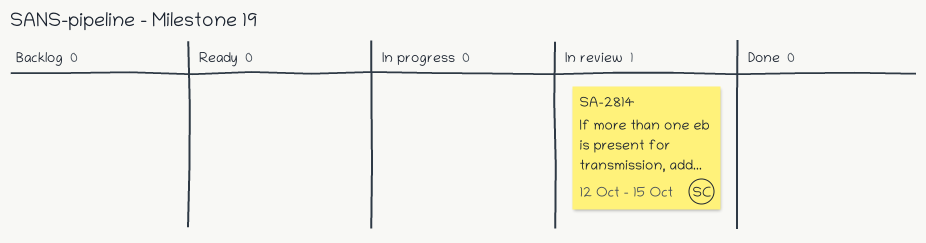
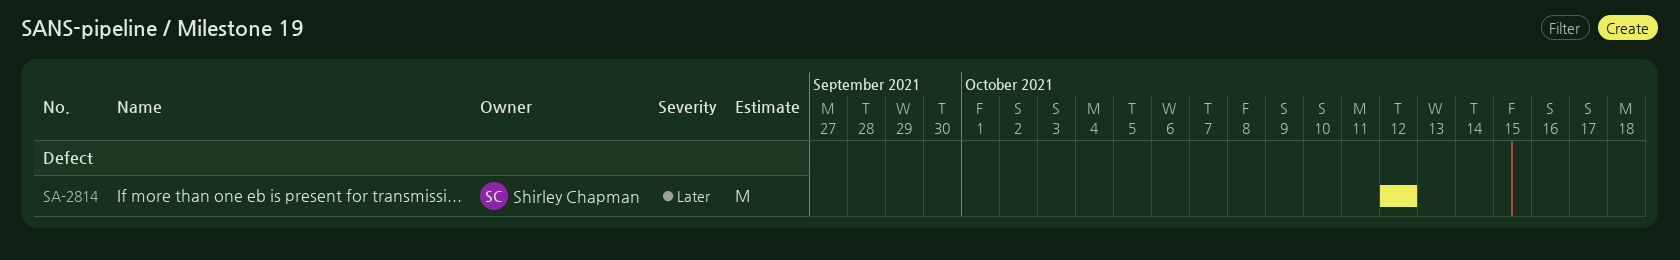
SA-2814, due: Oct 15 -> Oct 12

